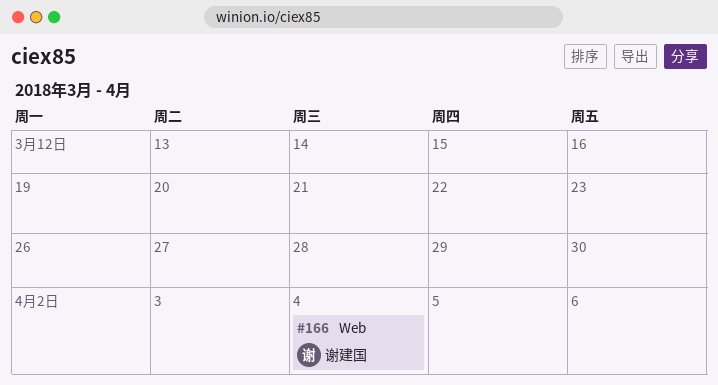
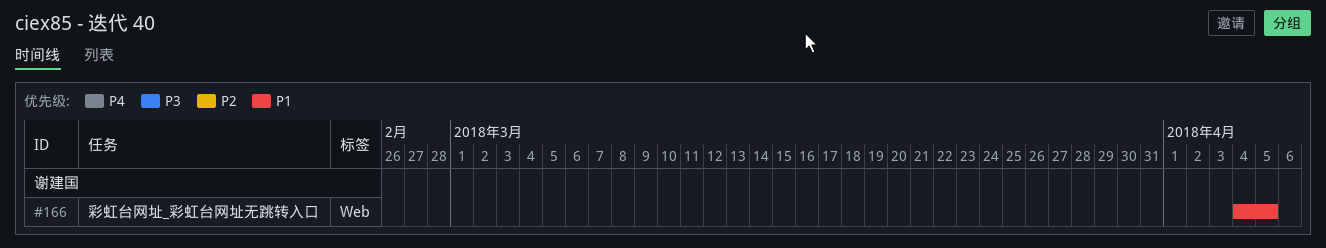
#166, due: Apr 4 -> Apr 5

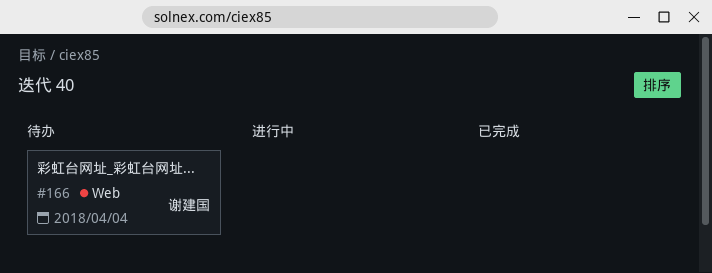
#166, due: Apr 5 -> Apr 4

